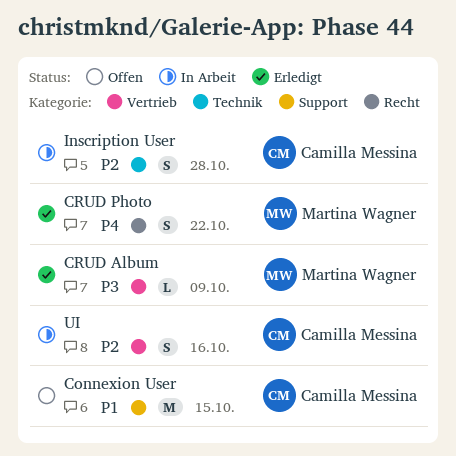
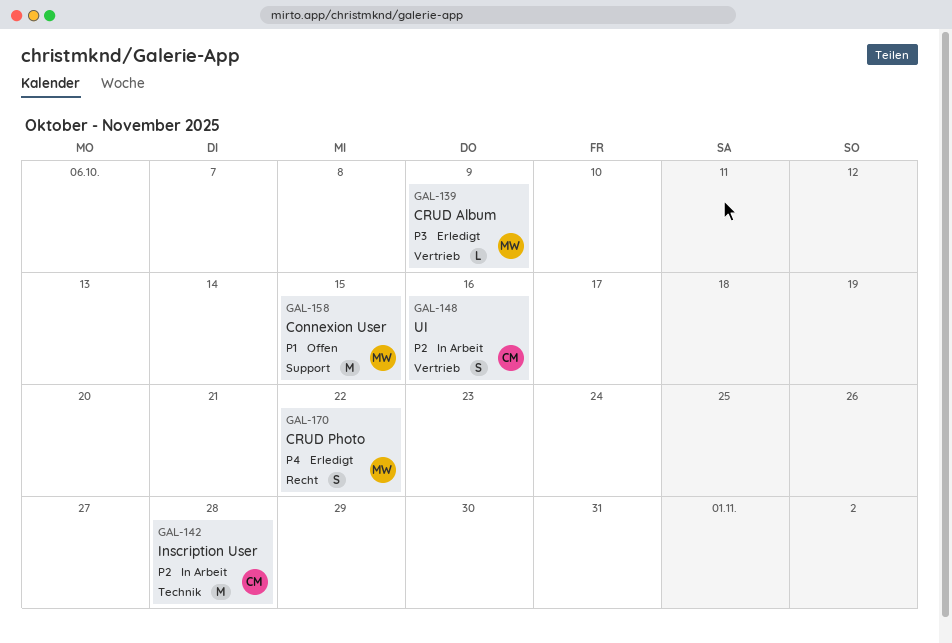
Connexion User, owner: Camilla Messina -> Martina Wagner
Inscription User, estimate: S -> M

